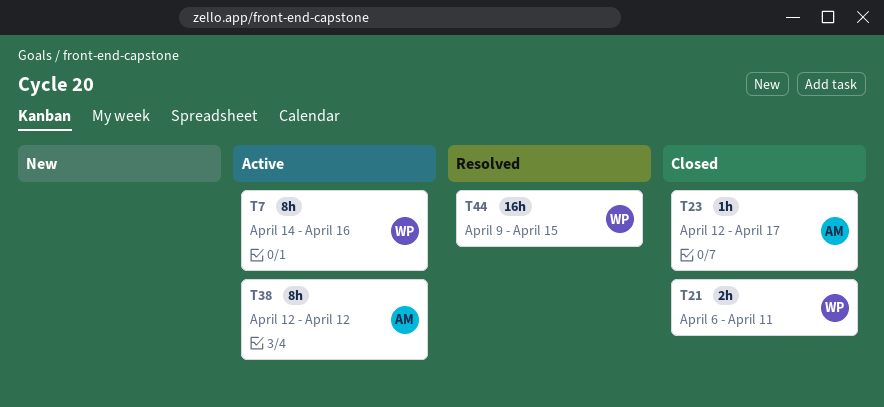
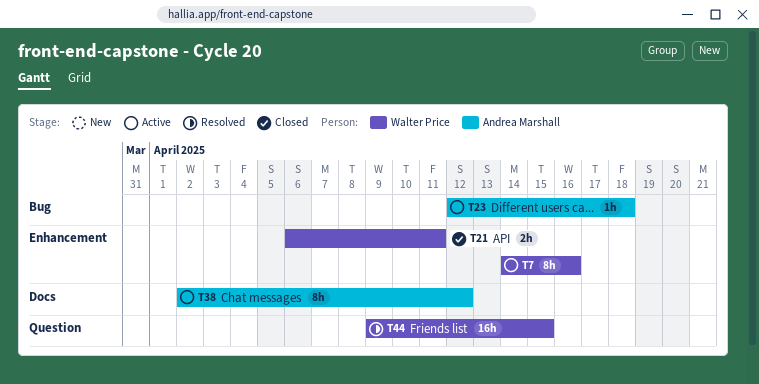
T23, status: Closed -> Active
T23, due: Apr 17 -> Apr 18
T38, start: Apr 12 -> Apr 2

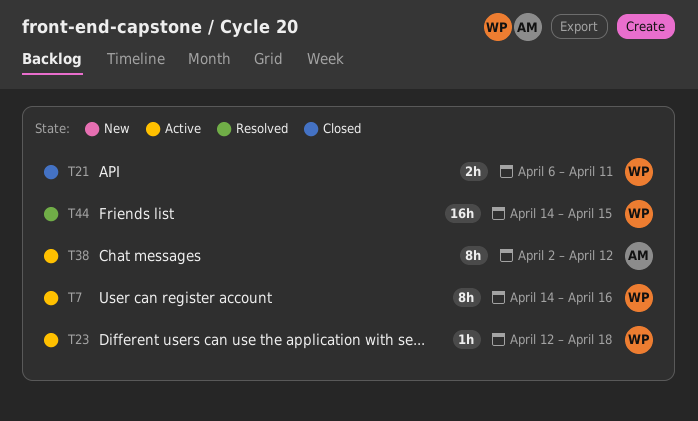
T23, owner: Andrea Marshall -> Walter Price
T44, start: Apr 9 -> Apr 14

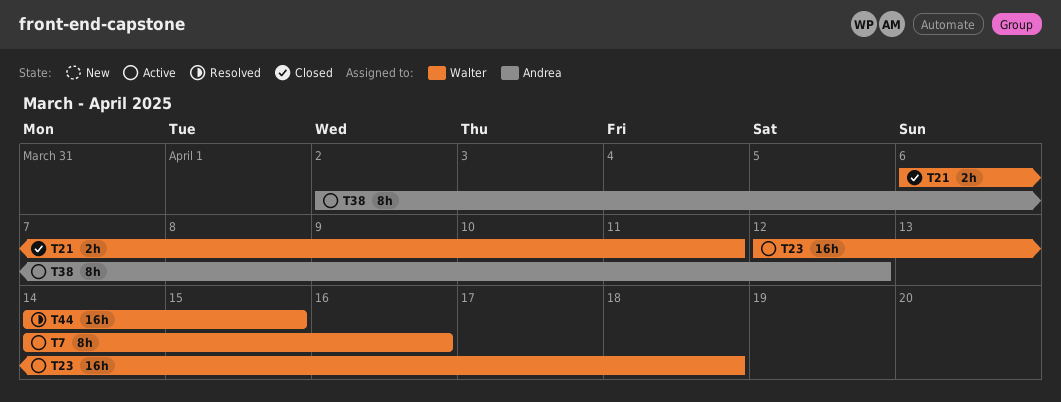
T23, estimate: 1h -> 16h

